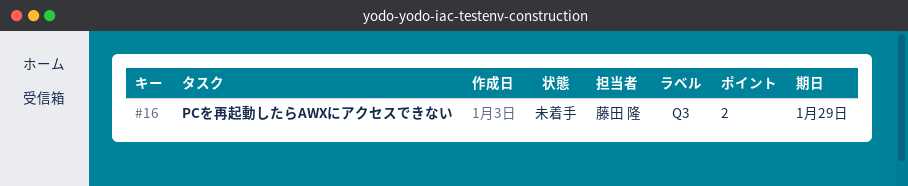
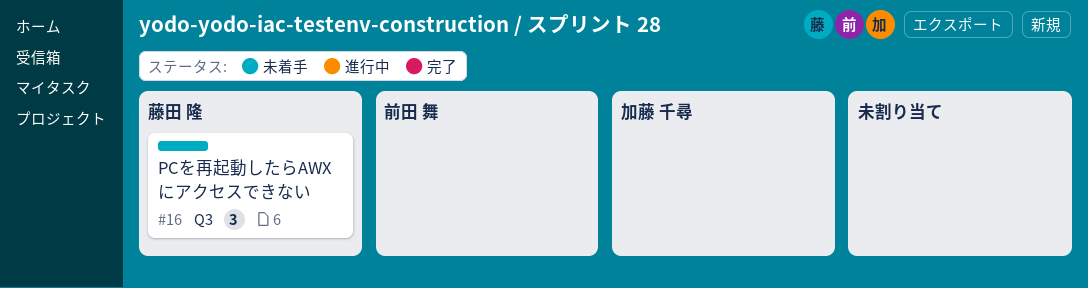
#16, estimate: 2 -> 3

